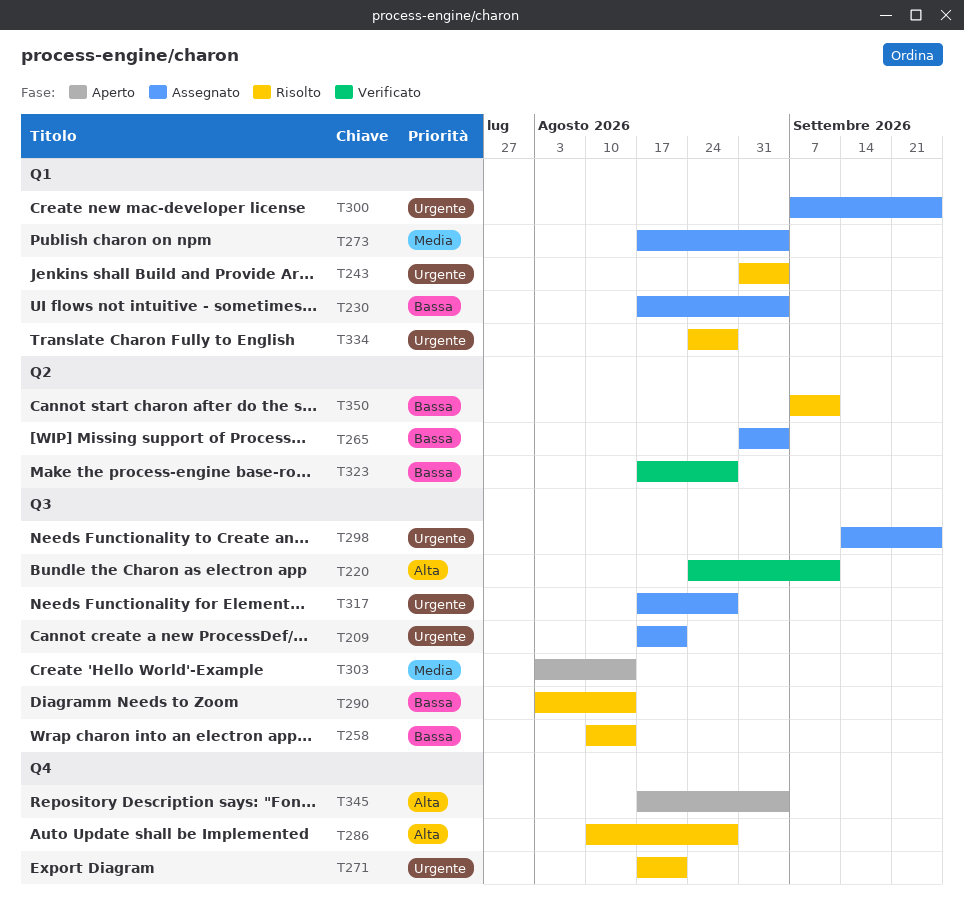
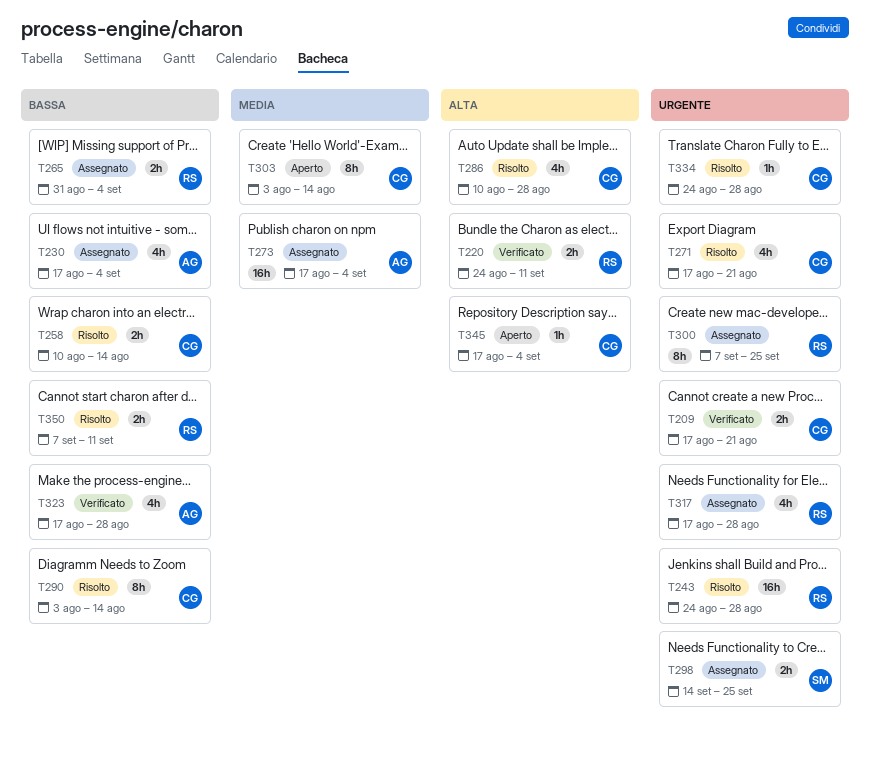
T209, status: Assegnato -> Verificato
T243, start: Aug 31 -> Aug 24
T243, due: Sep 4 -> Aug 28

